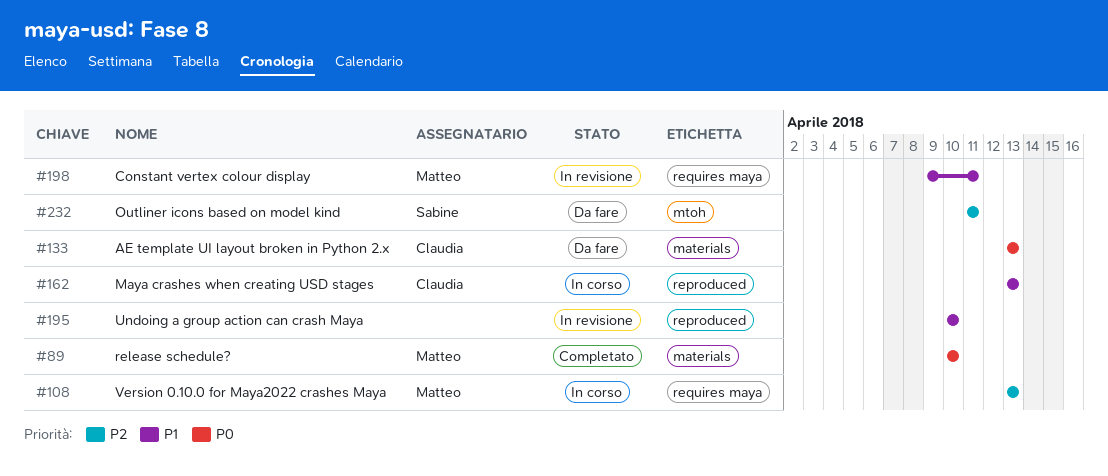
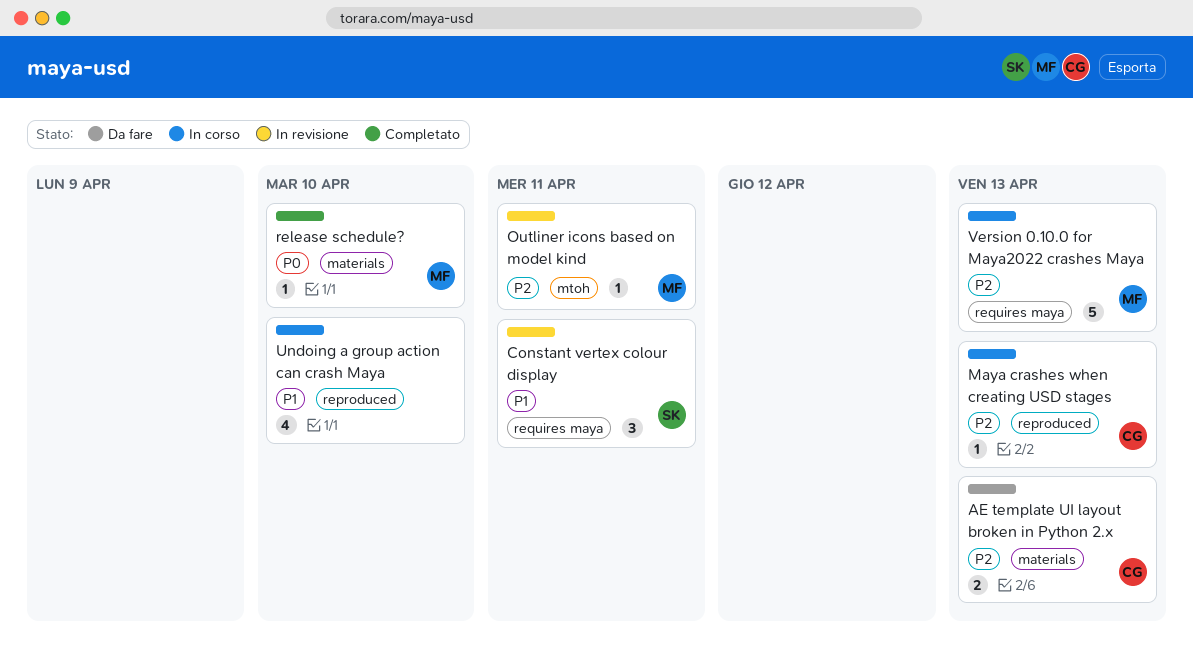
AE template UI layout broken in Python 2.x, priority: P0 -> P2
Constant vertex colour display, owner: Matteo -> Sabine
Maya crashes when creating USD stages, priority: P1 -> P2
Outliner icons based on model kind, status: Da fare -> In revisione
Outliner icons based on model kind, owner: Sabine -> Matteo
Undoing a group action can crash Maya, status: In revisione -> In corso

